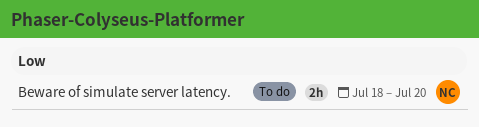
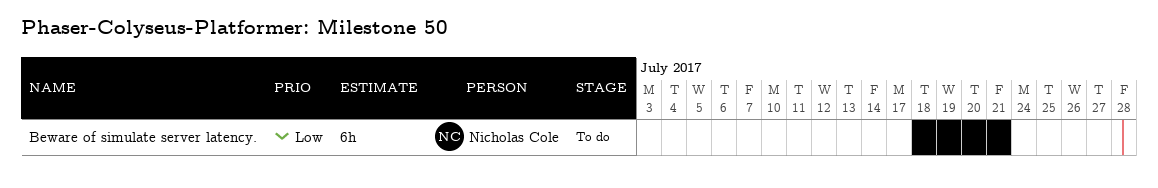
Beware of simulate server latency., estimate: 2h -> 6h
Beware of simulate server latency., due: Jul 20 -> Jul 21

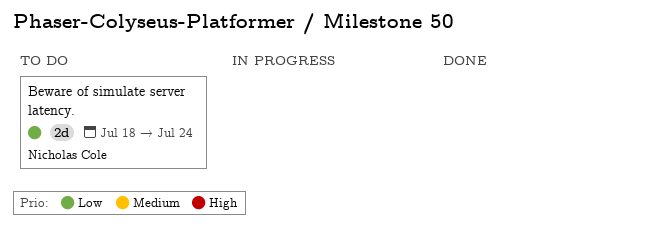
Beware of simulate server latency., estimate: 6h -> 2d
Beware of simulate server latency., due: Jul 21 -> Jul 24

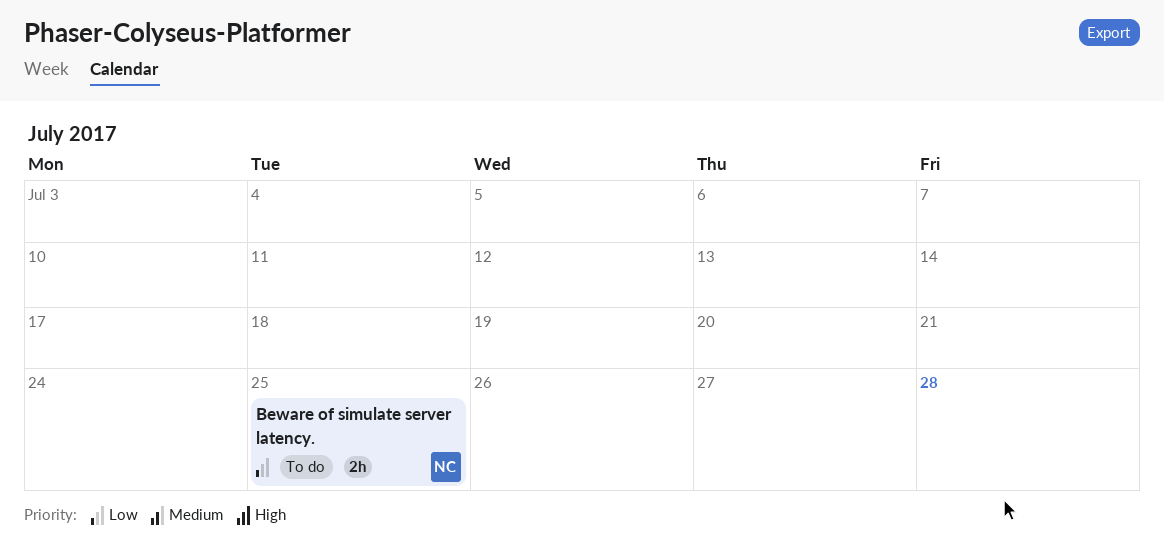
Beware of simulate server latency., estimate: 2d -> 2h
Beware of simulate server latency., due: Jul 24 -> Jul 25

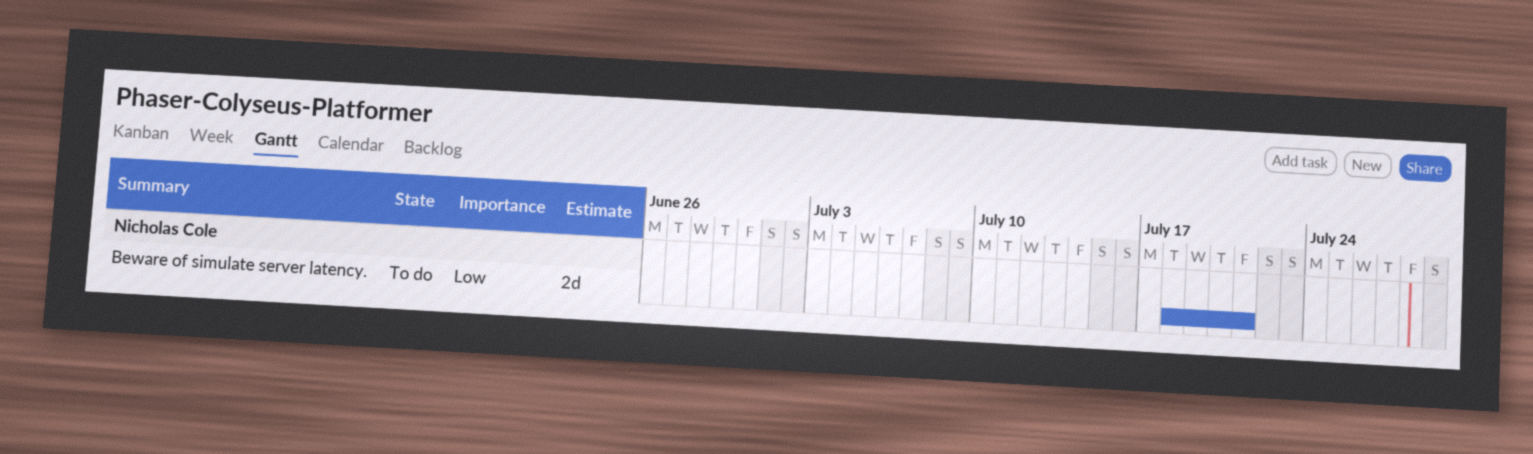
Beware of simulate server latency., estimate: 2h -> 2d
Beware of simulate server latency., due: Jul 25 -> Jul 21

